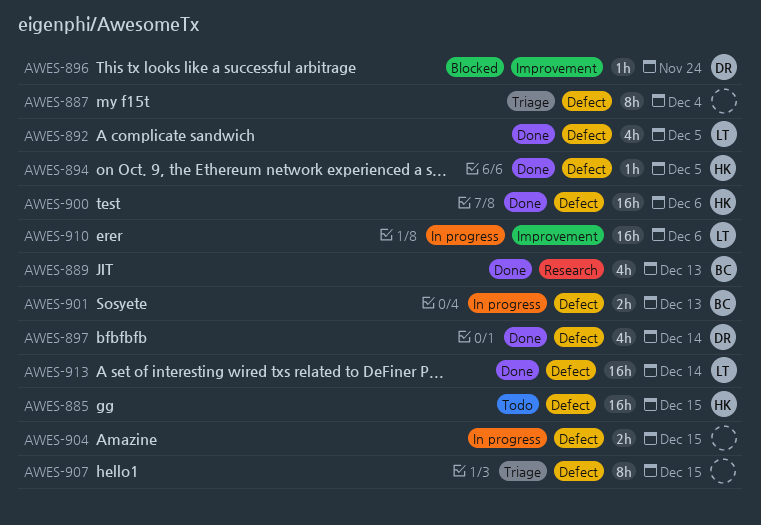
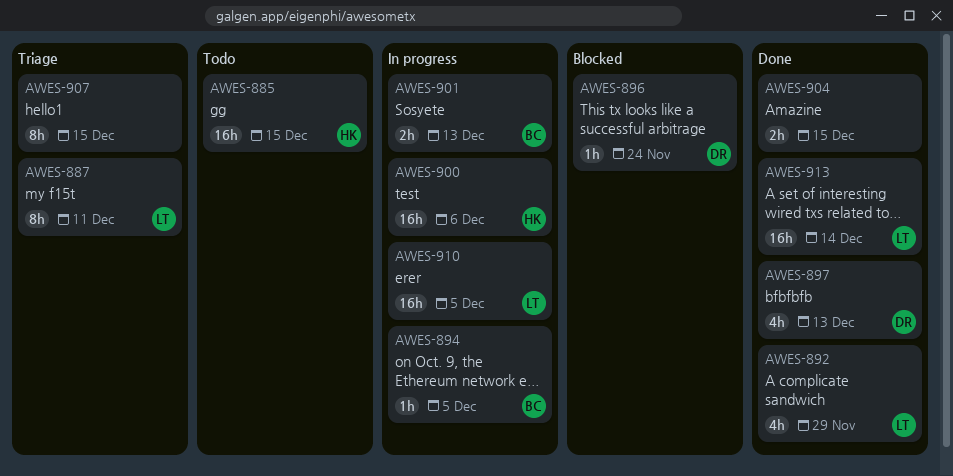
AWES-887, owner: none -> LT
AWES-887, due: Dec 4 -> Dec 11
AWES-889: present -> none
AWES-892, due: Dec 5 -> Nov 29
AWES-894, status: Done -> In progress
AWES-894, owner: HK -> BC
AWES-897, due: Dec 14 -> Dec 13
AWES-900, status: Done -> In progress
AWES-904, status: In progress -> Done
AWES-910, due: Dec 6 -> Dec 5

